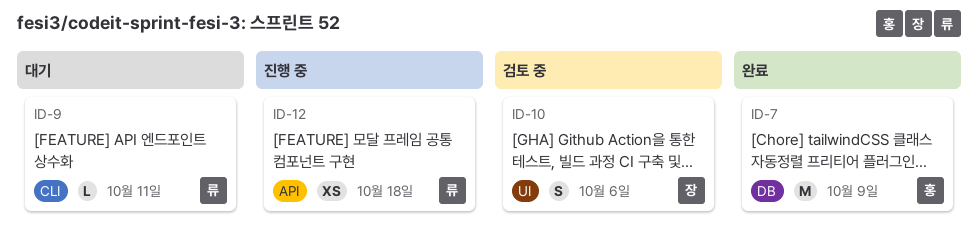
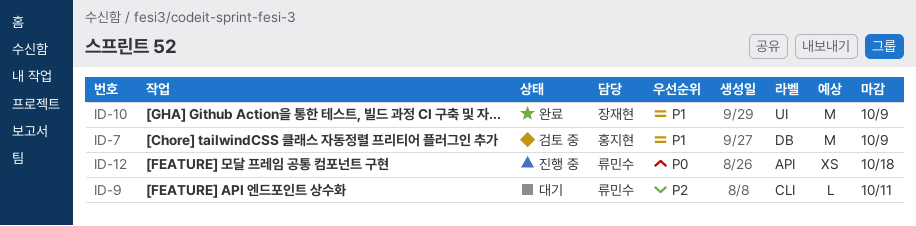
ID-7, status: 완료 -> 검토 중
ID-10, status: 검토 중 -> 완료
ID-10, estimate: S -> M
ID-10, due: Oct 6 -> Oct 9

